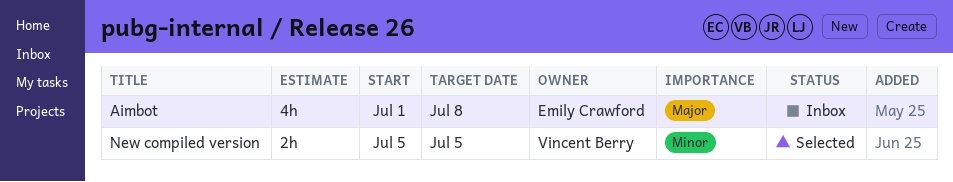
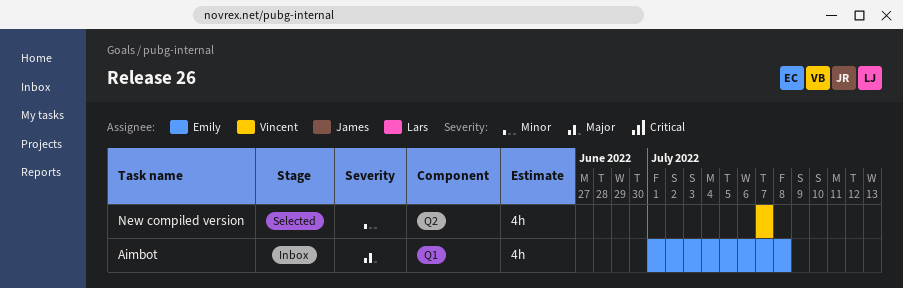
New compiled version, estimate: 2h -> 4h
New compiled version, start: Jul 5 -> Jul 7
New compiled version, due: Jul 5 -> Jul 7

